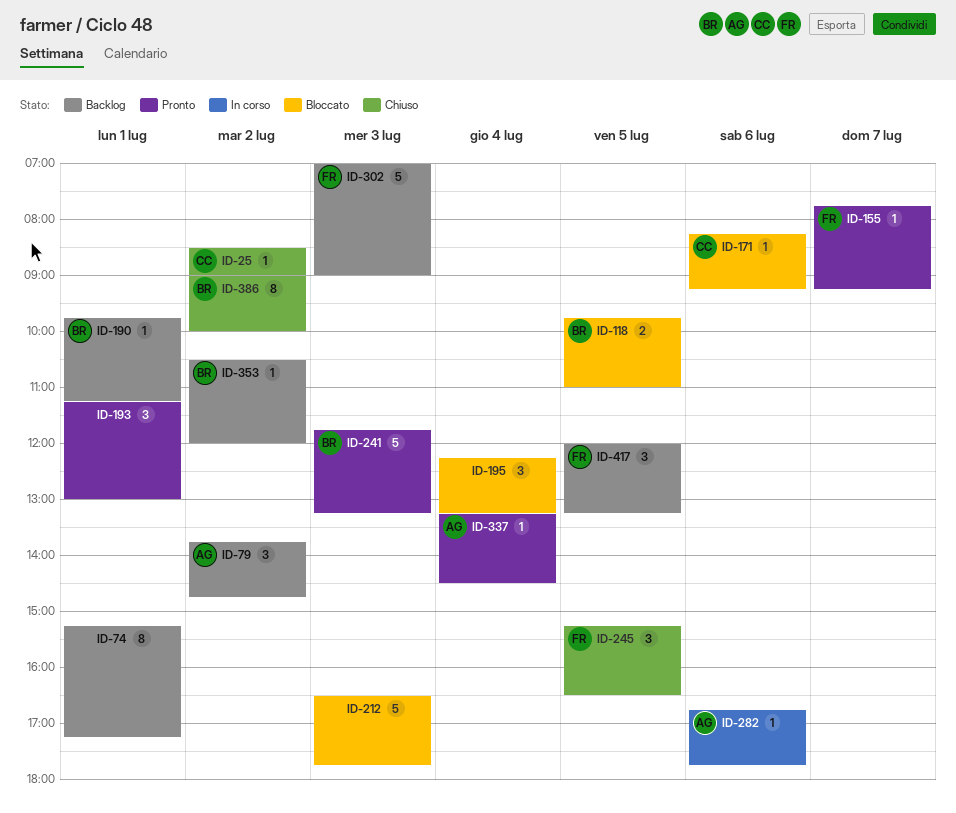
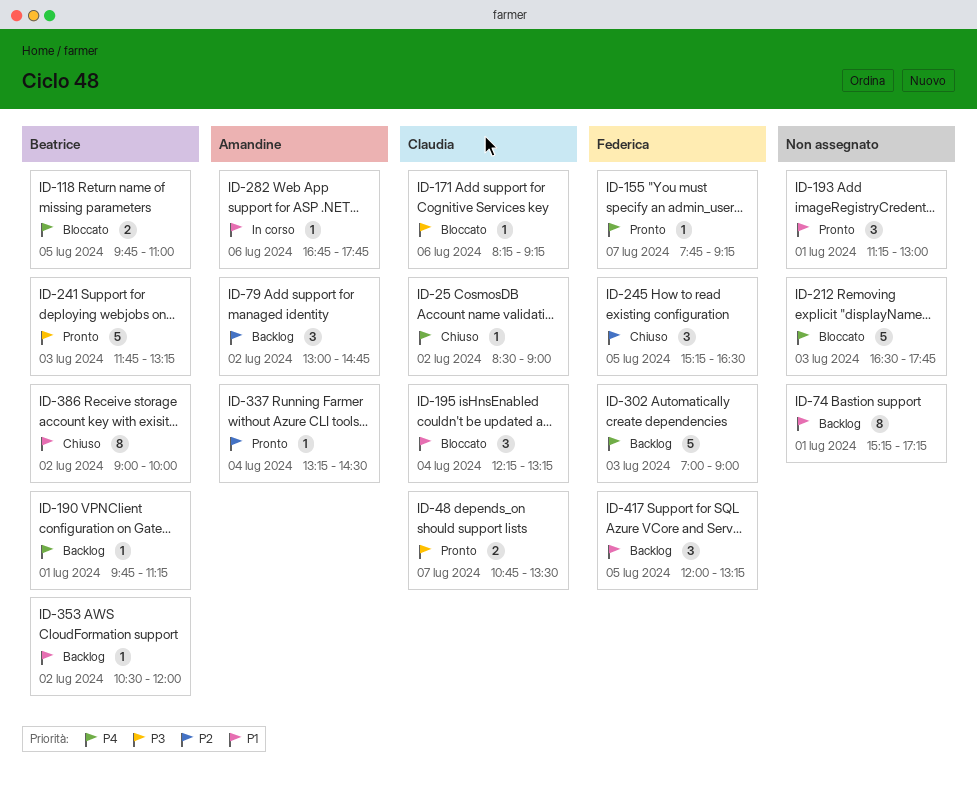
ID-48: none -> present
ID-79, begins: 13:45 -> 13:00
ID-195, owner: none -> Claudia

